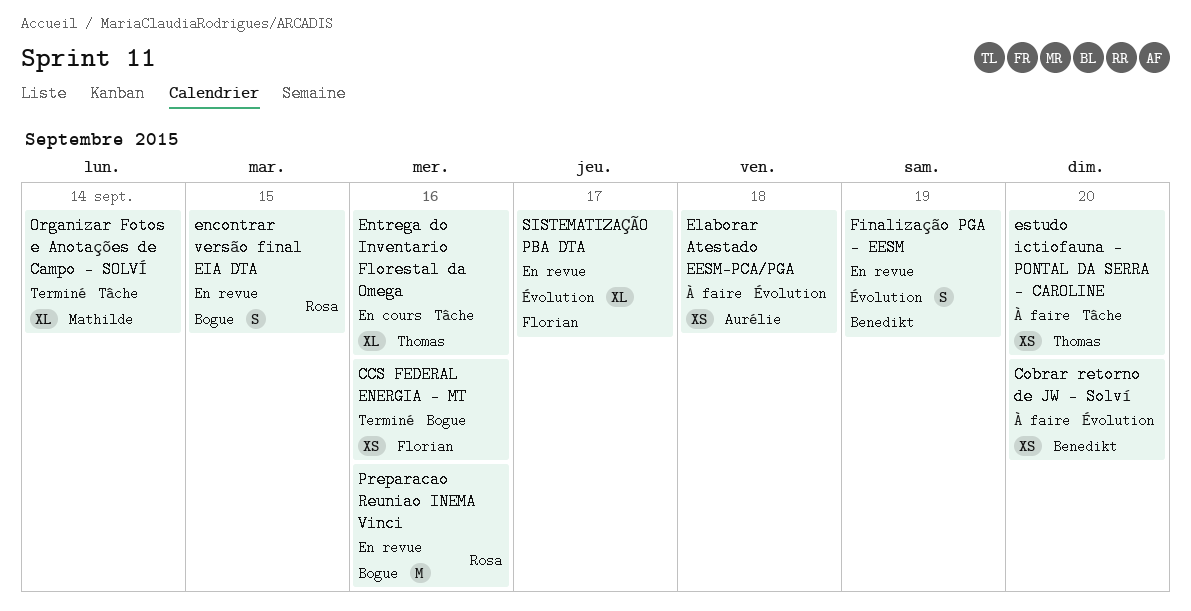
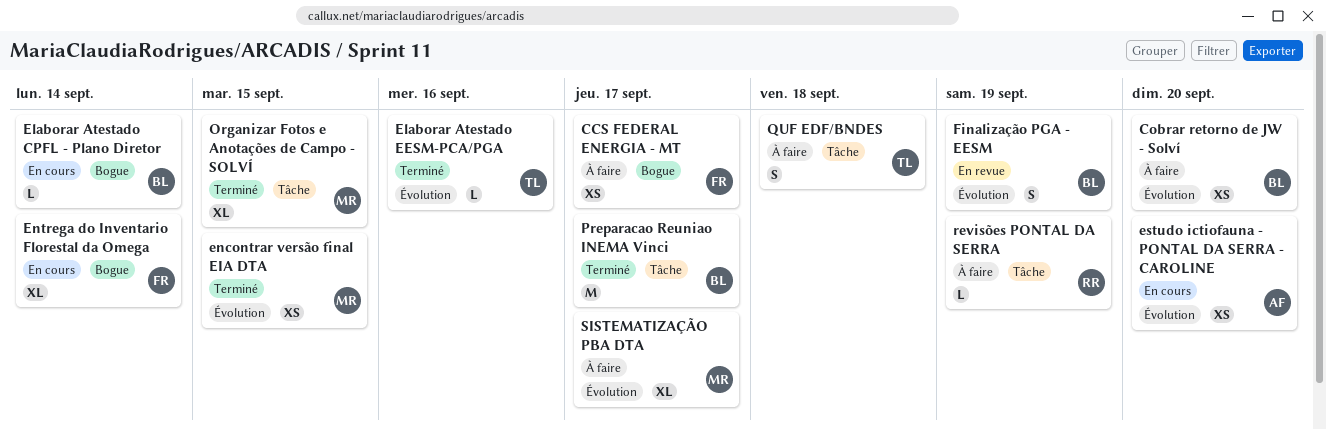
CCS FEDERAL ENERGIA - MT, status: Terminé -> À faire
CCS FEDERAL ENERGIA - MT, due: Sep 16 -> Sep 17
Elaborar Atestado CPFL - Plano Diretor: none -> present
Elaborar Atestado EESM-PCA/PGA, status: À faire -> Terminé
Elaborar Atestado EESM-PCA/PGA, owner: Aurélie -> Thomas
Elaborar Atestado EESM-PCA/PGA, estimate: XS -> L
Elaborar Atestado EESM-PCA/PGA, due: Sep 18 -> Sep 16
encontrar versão final EIA DTA, status: En revue -> Terminé
encontrar versão final EIA DTA, owner: Rosa -> Mathilde
encontrar versão final EIA DTA, label: Bogue -> Évolution
encontrar versão final EIA DTA, estimate: S -> XS
Entrega do Inventario Florestal da Omega, owner: Thomas -> Florian
Entrega do Inventario Florestal da Omega, label: Tâche -> Bogue
Entrega do Inventario Florestal da Omega, due: Sep 16 -> Sep 14
estudo ictiofauna - PONTAL DA SERRA - CAROLINE, status: À faire -> En cours
estudo ictiofauna - PONTAL DA SERRA - CAROLINE, owner: Thomas -> Aurélie
estudo ictiofauna - PONTAL DA SERRA - CAROLINE, label: Tâche -> Évolution
Organizar Fotos e Anotações de Campo - SOLVÍ, due: Sep 14 -> Sep 15
Preparacao Reuniao INEMA Vinci, status: En revue -> Terminé
Preparacao Reuniao INEMA Vinci, owner: Rosa -> Benedikt
Preparacao Reuniao INEMA Vinci, label: Bogue -> Tâche
Preparacao Reuniao INEMA Vinci, due: Sep 16 -> Sep 17
QUF EDF/BNDES: none -> present
revisões PONTAL DA SERRA: none -> present
SISTEMATIZAÇÃO PBA DTA, status: En revue -> À faire
SISTEMATIZAÇÃO PBA DTA, owner: Florian -> Mathilde

